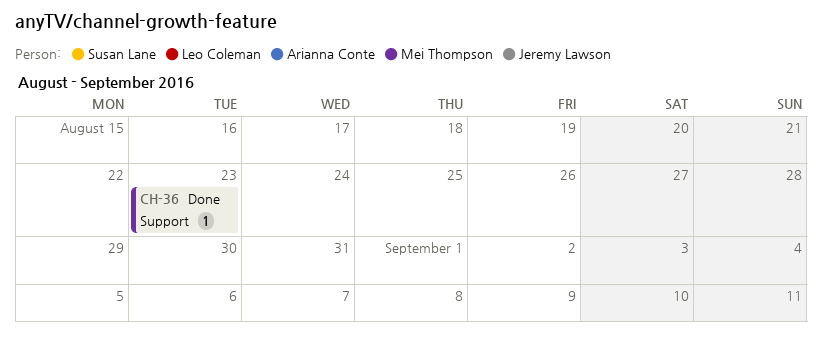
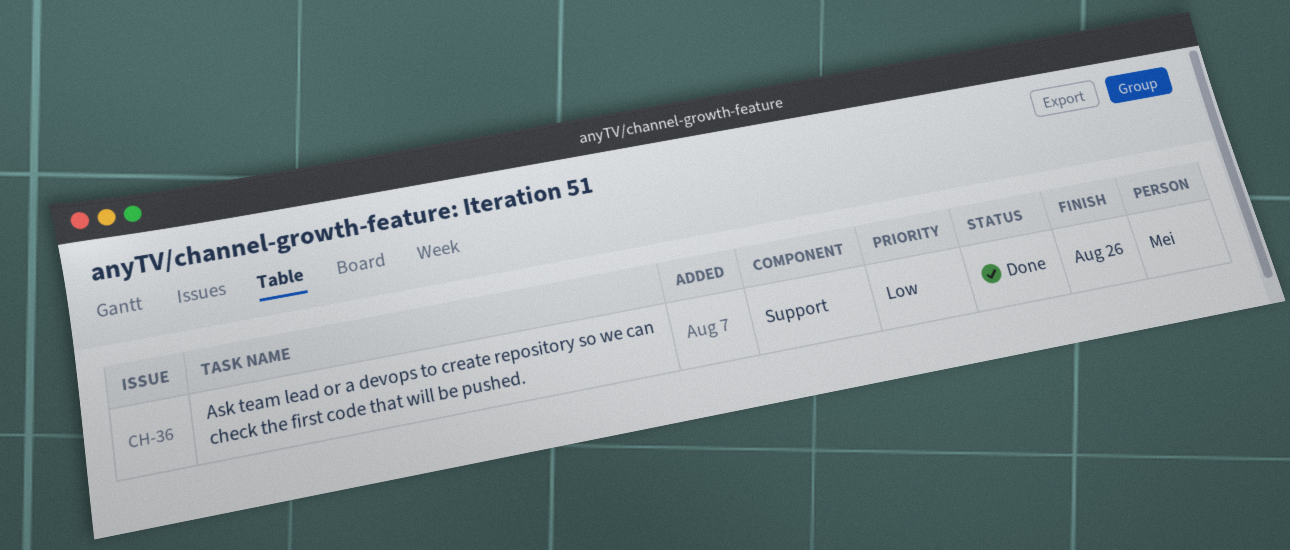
CH-36, due: Aug 23 -> Aug 26

